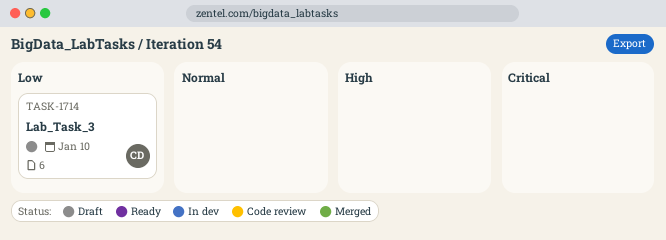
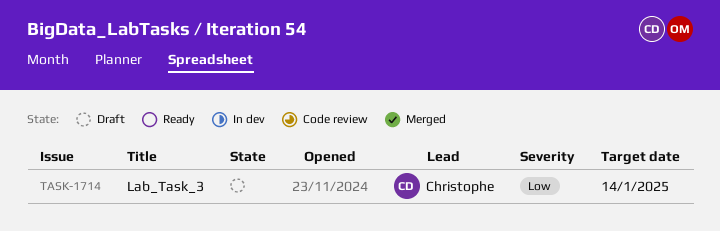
TASK-1714, due: Jan 10 -> Jan 14

